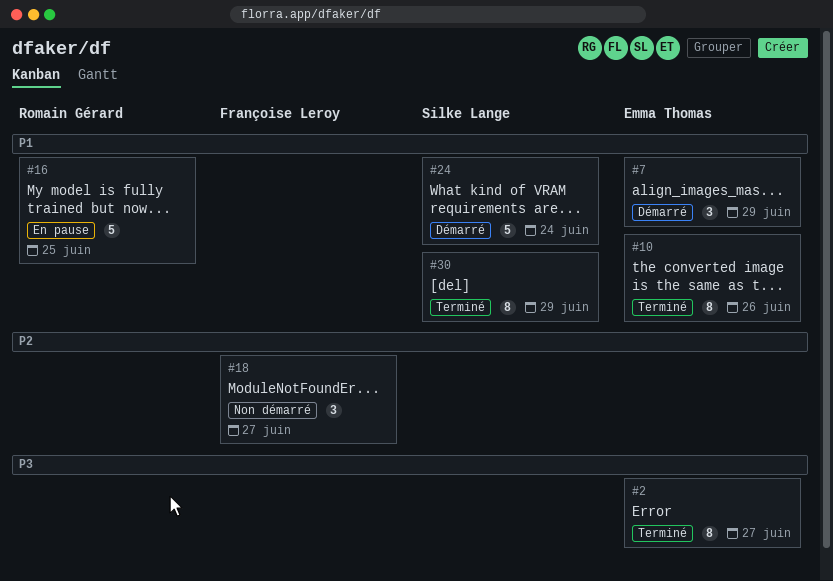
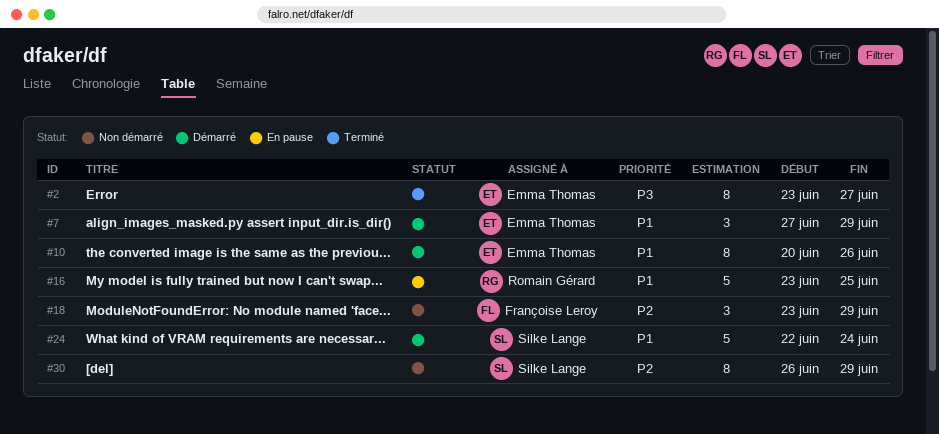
#10, status: Terminé -> Démarré
#18, due: Jun 27 -> Jun 29
#30, status: Terminé -> Non démarré
#30, priority: P1 -> P2

